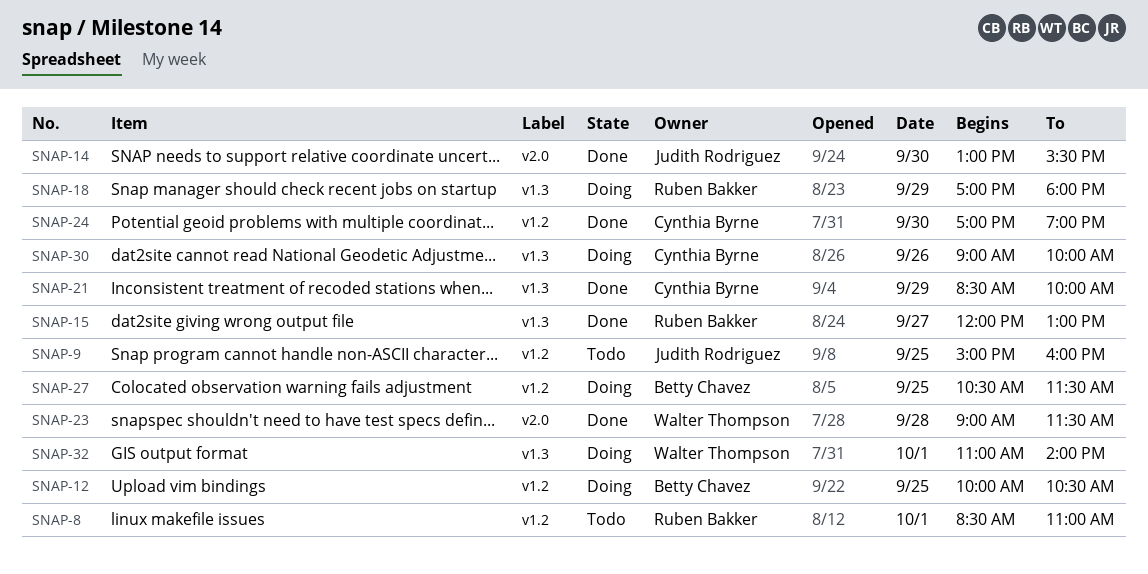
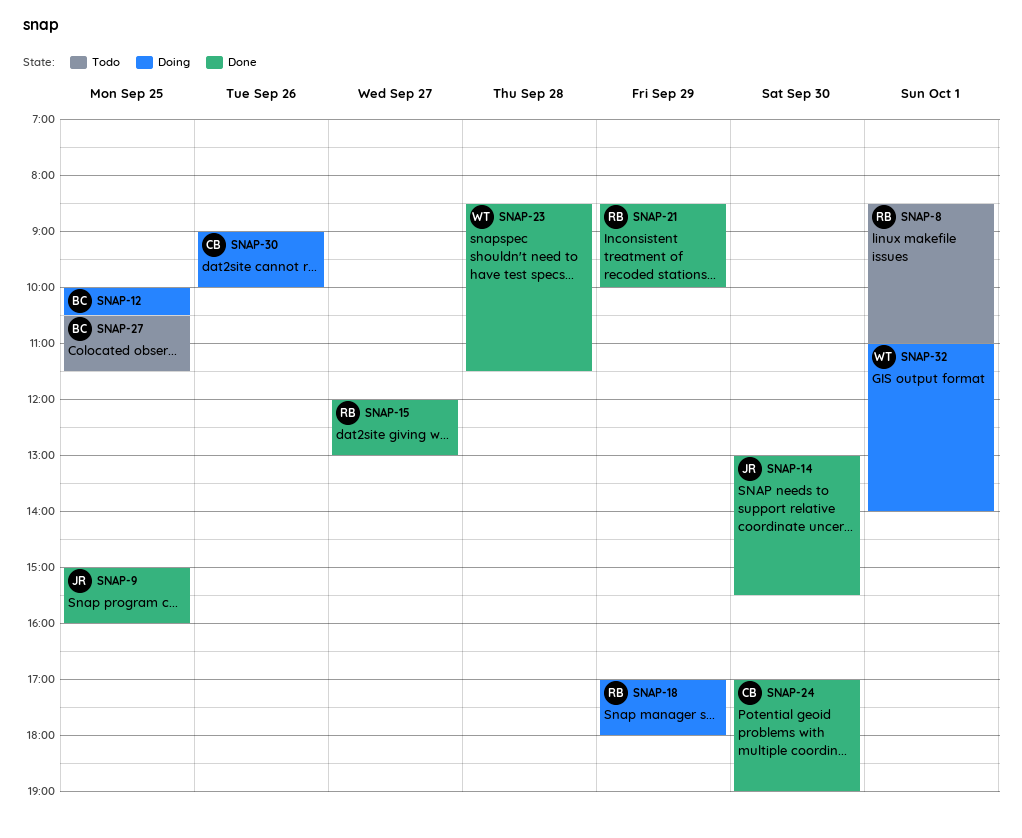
SNAP-9, status: Todo -> Done
SNAP-21, owner: Cynthia Byrne -> Ruben Bakker
SNAP-23, begins: 09:00 -> 08:30
SNAP-27, status: Doing -> Todo

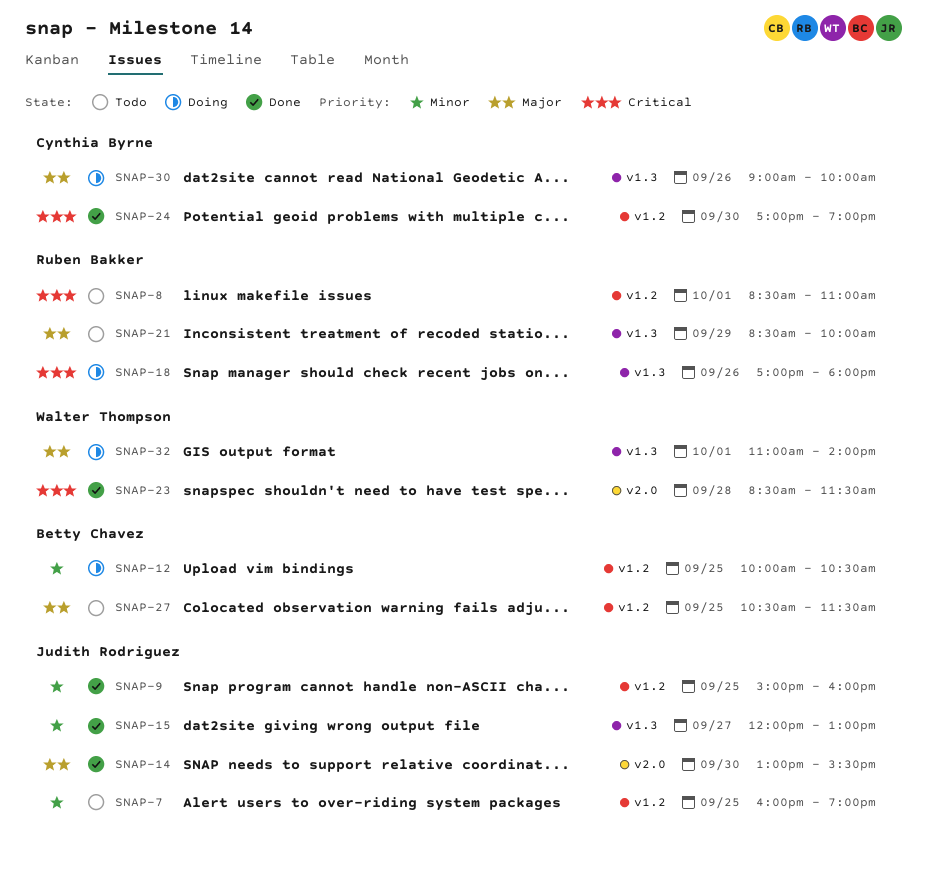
SNAP-7: none -> present
SNAP-15, owner: Ruben Bakker -> Judith Rodriguez
SNAP-18, day: Sep 29 -> Sep 26
SNAP-21, status: Done -> Todo

